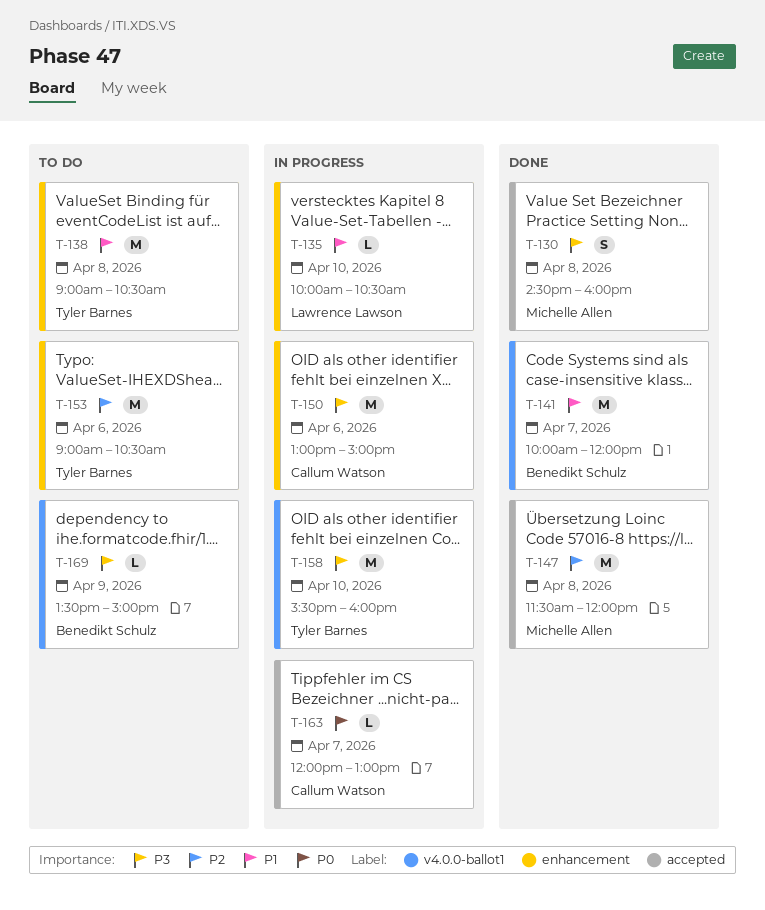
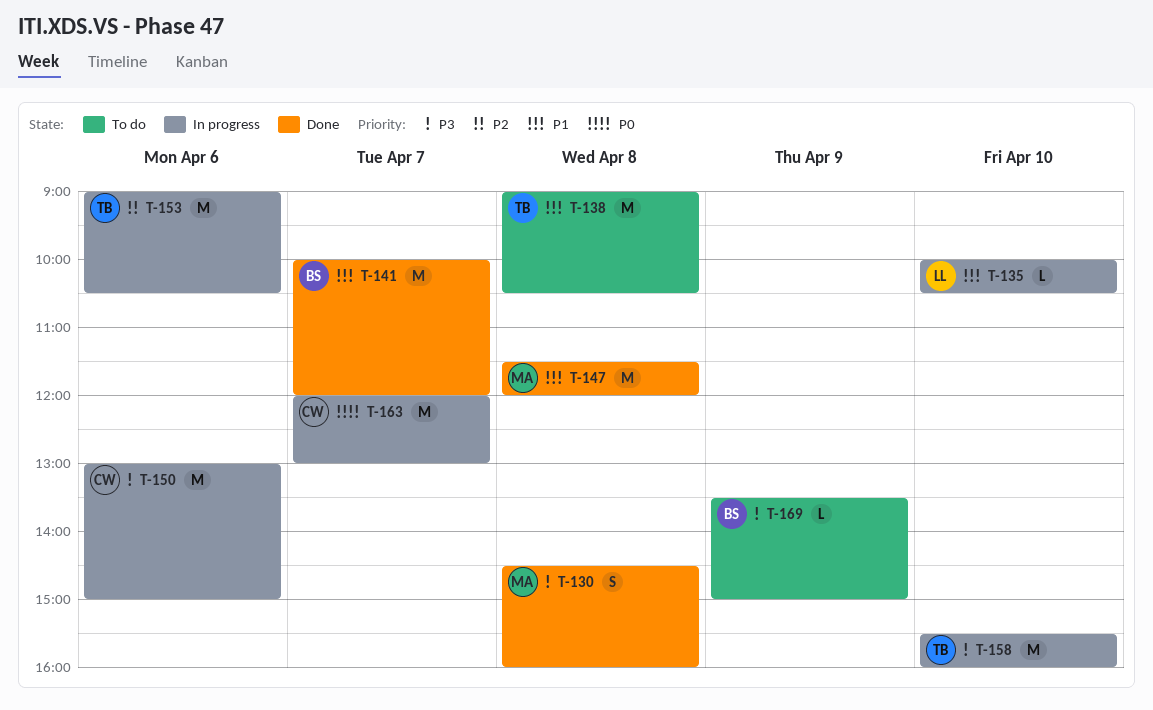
T-147, priority: P2 -> P1
T-153, status: To do -> In progress
T-163, estimate: L -> M

